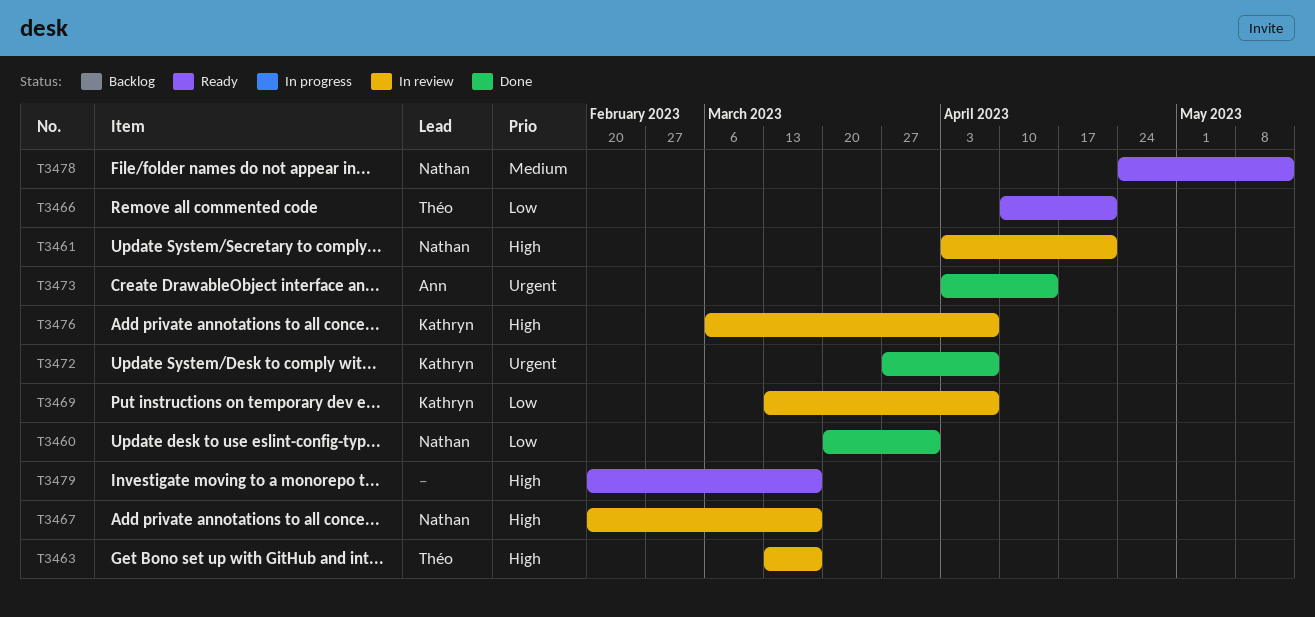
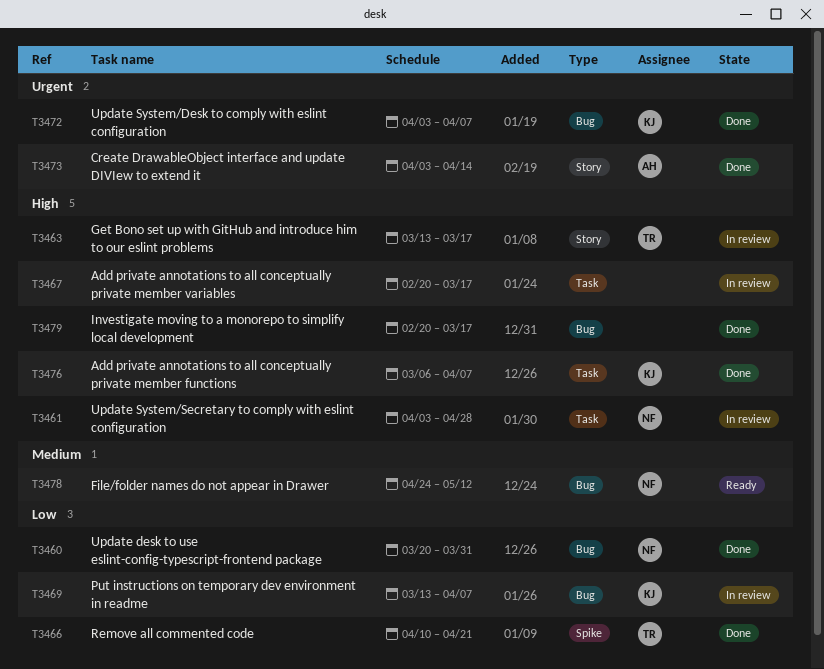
T3461, due: Apr 21 -> Apr 28
T3466, status: Ready -> Done
T3467, owner: Nathan -> none
T3472, start: Mar 27 -> Apr 3
T3476, status: In review -> Done
T3479, status: Ready -> Done

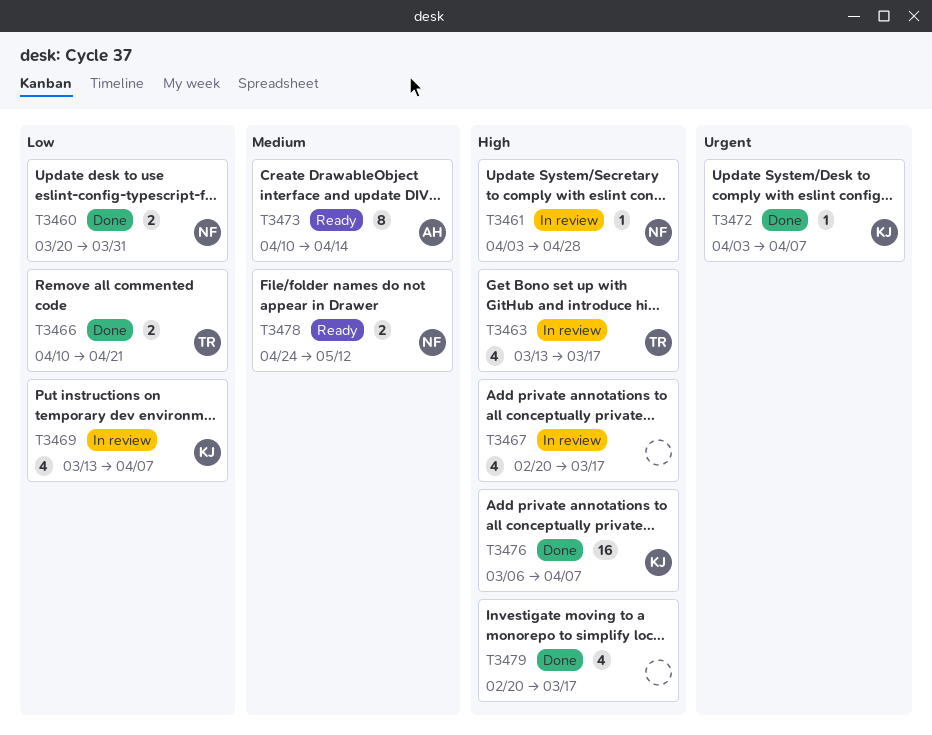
T3473, status: Done -> Ready
T3473, priority: Urgent -> Medium
T3473, start: Apr 3 -> Apr 10

